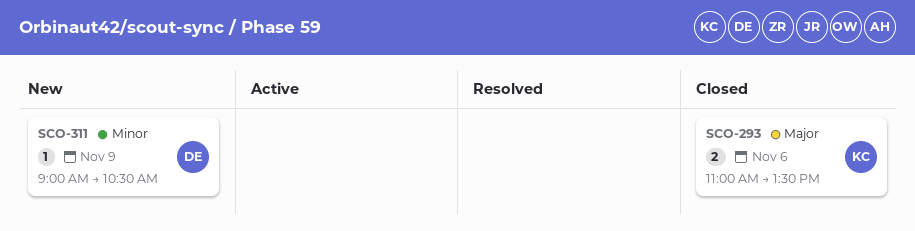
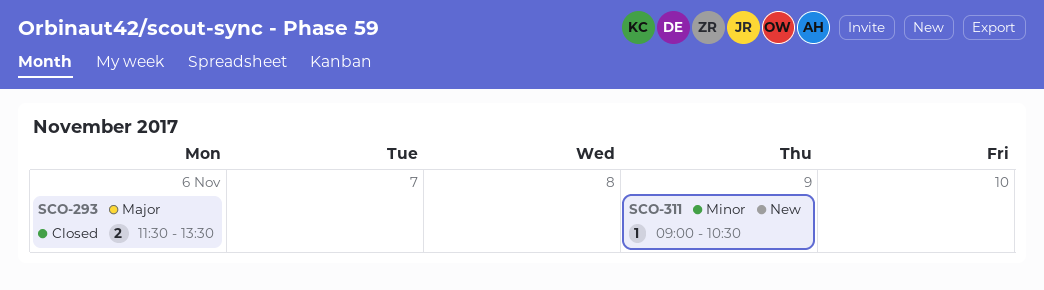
SCO-293, begins: 11:00 -> 11:30

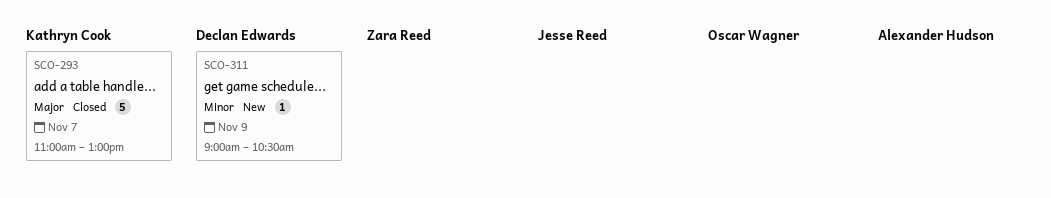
SCO-293, estimate: 2 -> 5
SCO-293, day: Nov 6 -> Nov 7
SCO-293, begins: 11:30 -> 11:00
SCO-293, ends: 13:30 -> 13:00

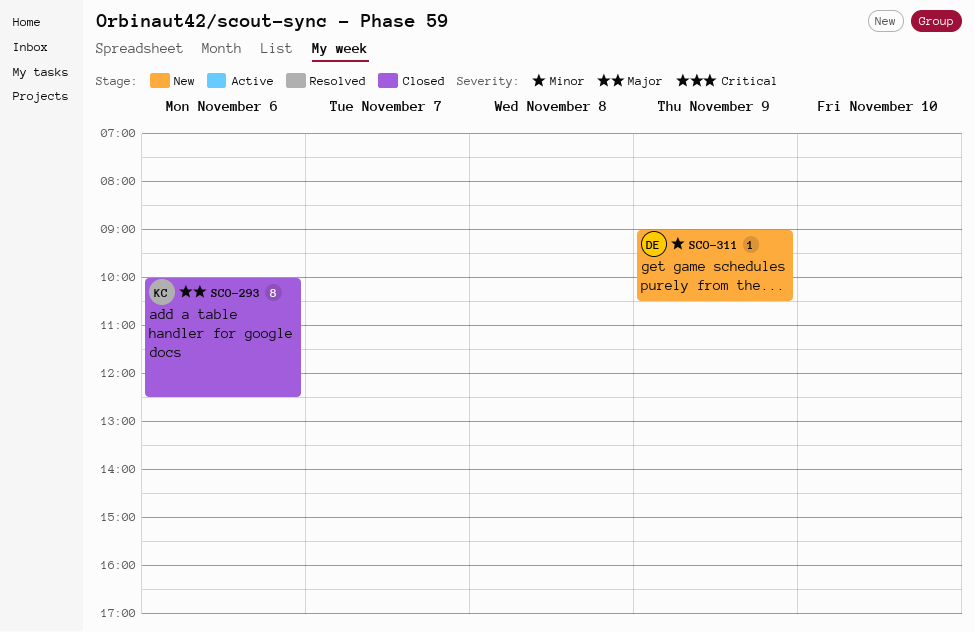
SCO-293, estimate: 5 -> 8
SCO-293, day: Nov 7 -> Nov 6
SCO-293, begins: 11:00 -> 10:00
SCO-293, ends: 13:00 -> 12:30

